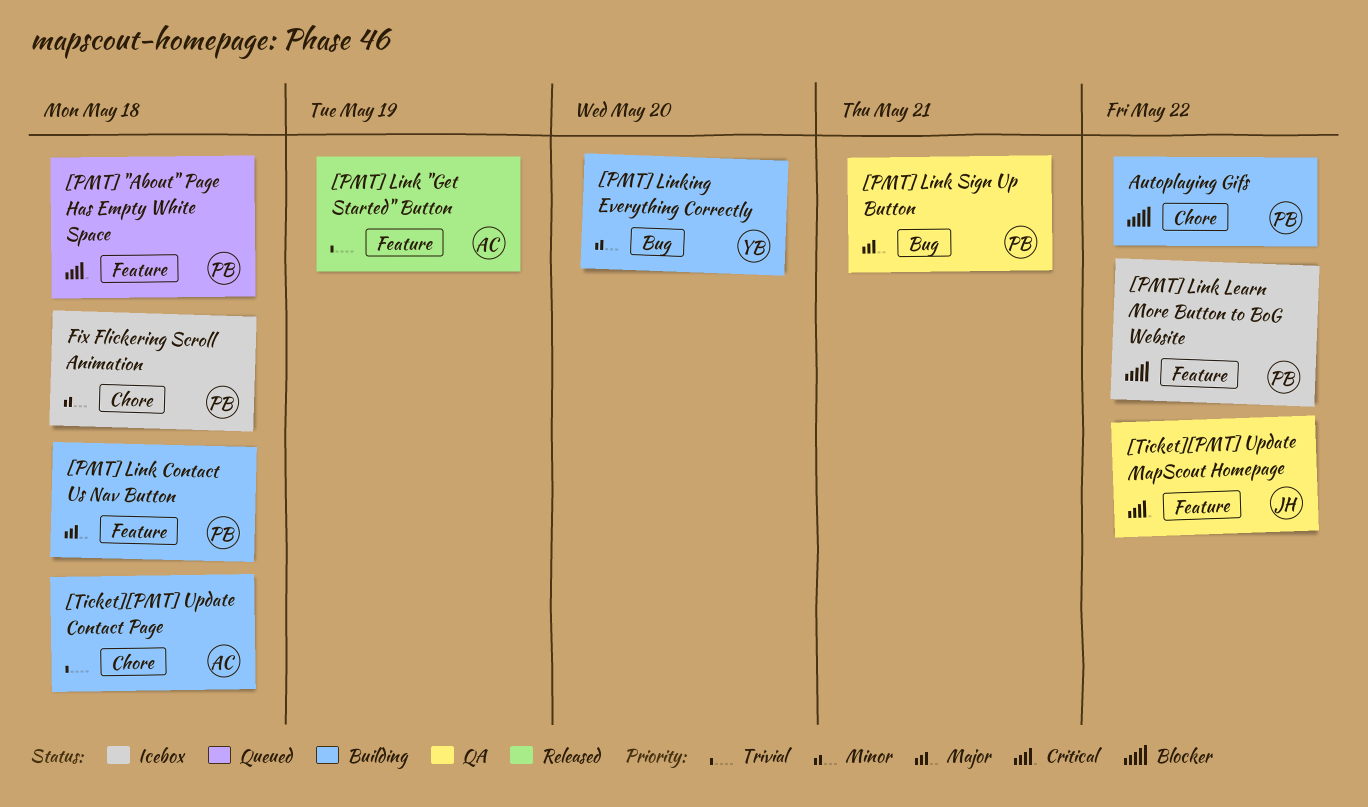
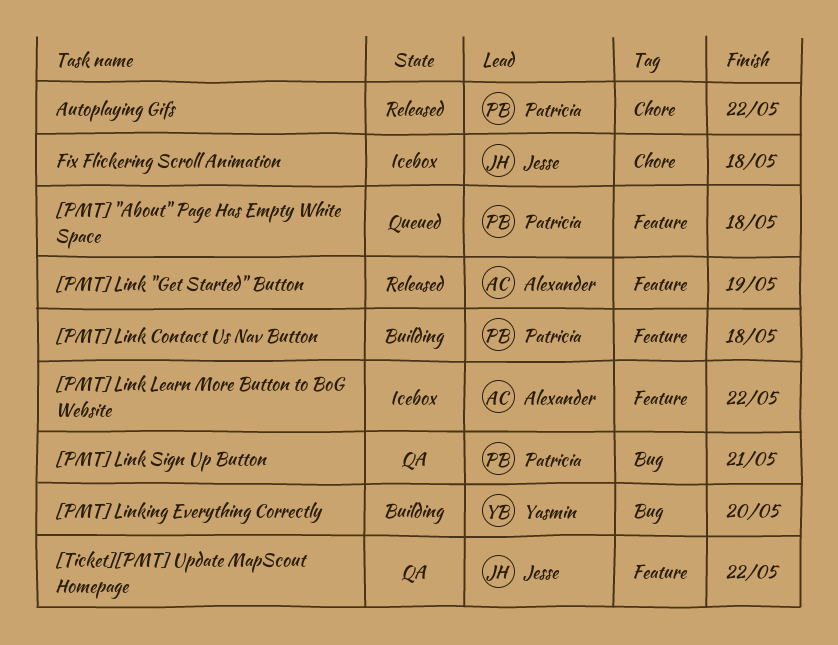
[PMT] Link Learn More Button to BoG Website, owner: Patricia -> Alexander
[Ticket][PMT] Update Contact Page: present -> none
Autoplaying Gifs, status: Building -> Released
Fix Flickering Scroll Animation, owner: Patricia -> Jesse

